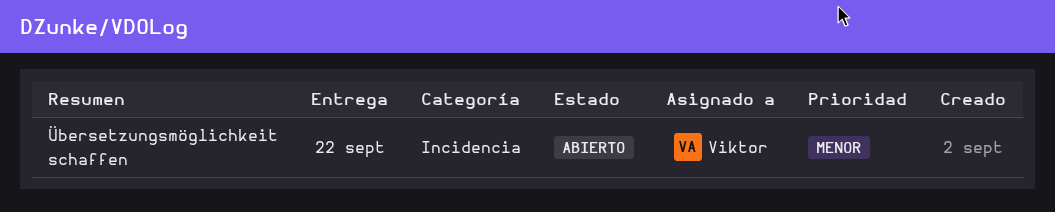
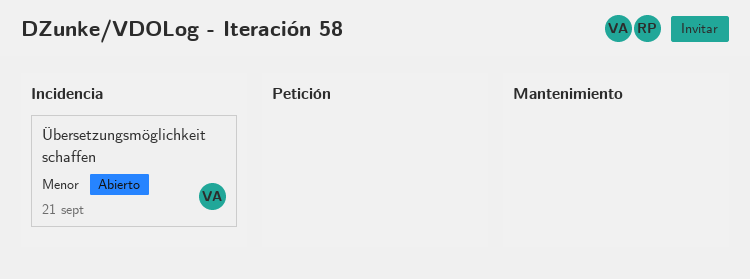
Übersetzungsmöglichkeit schaffen, due: Sep 22 -> Sep 21

